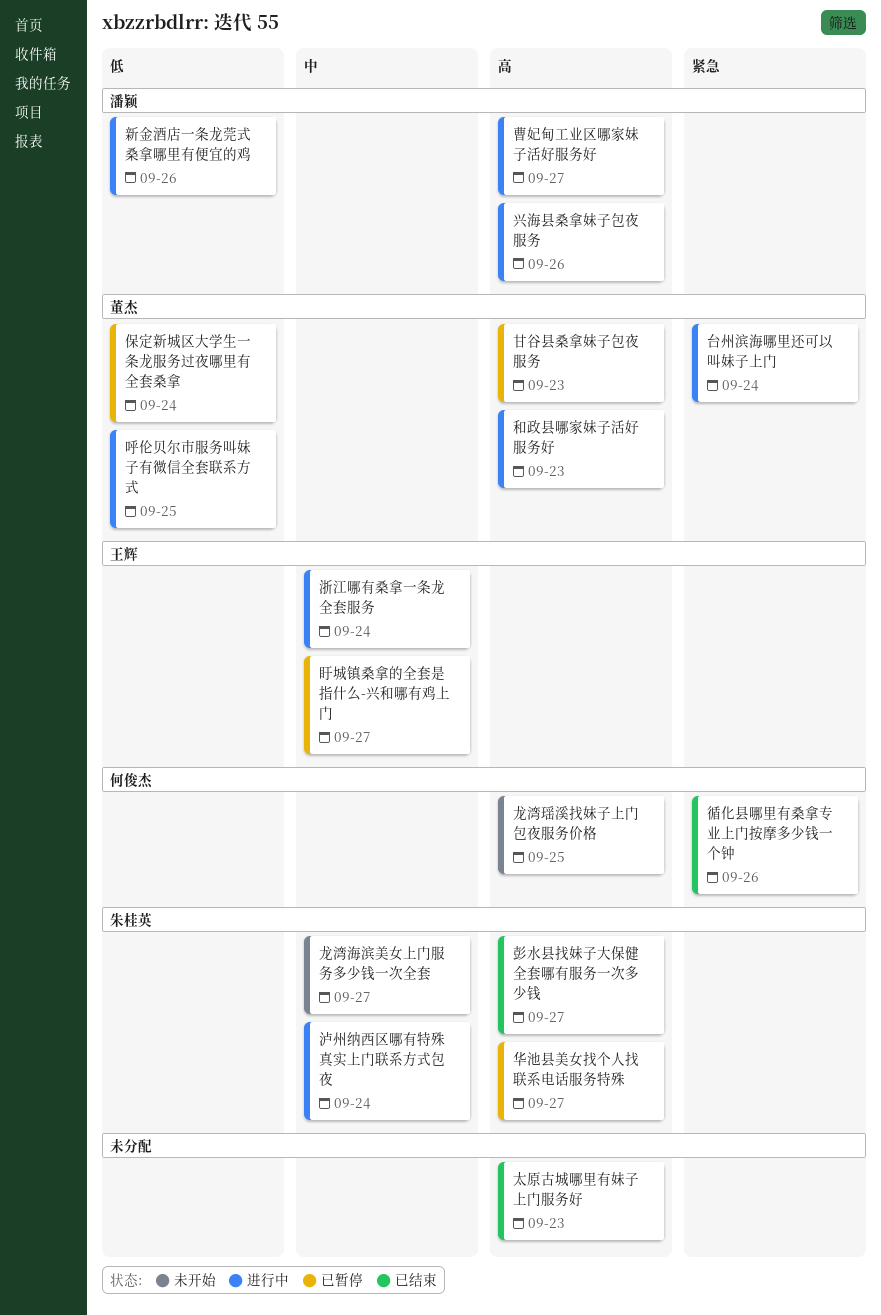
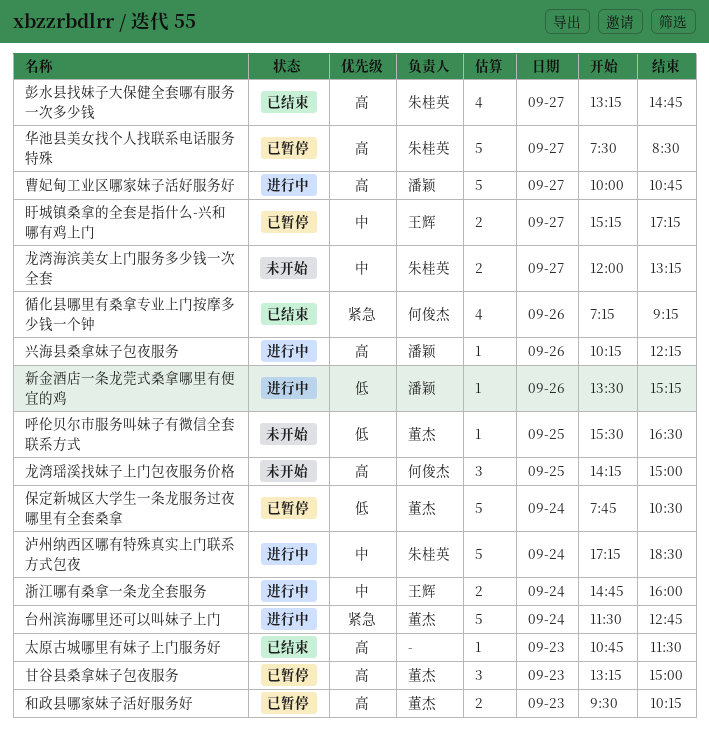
呼伦贝尔市服务叫妹子有微信全套联系方式, status: 进行中 -> 未开始
和政县哪家妹子活好服务好, status: 进行中 -> 已暂停

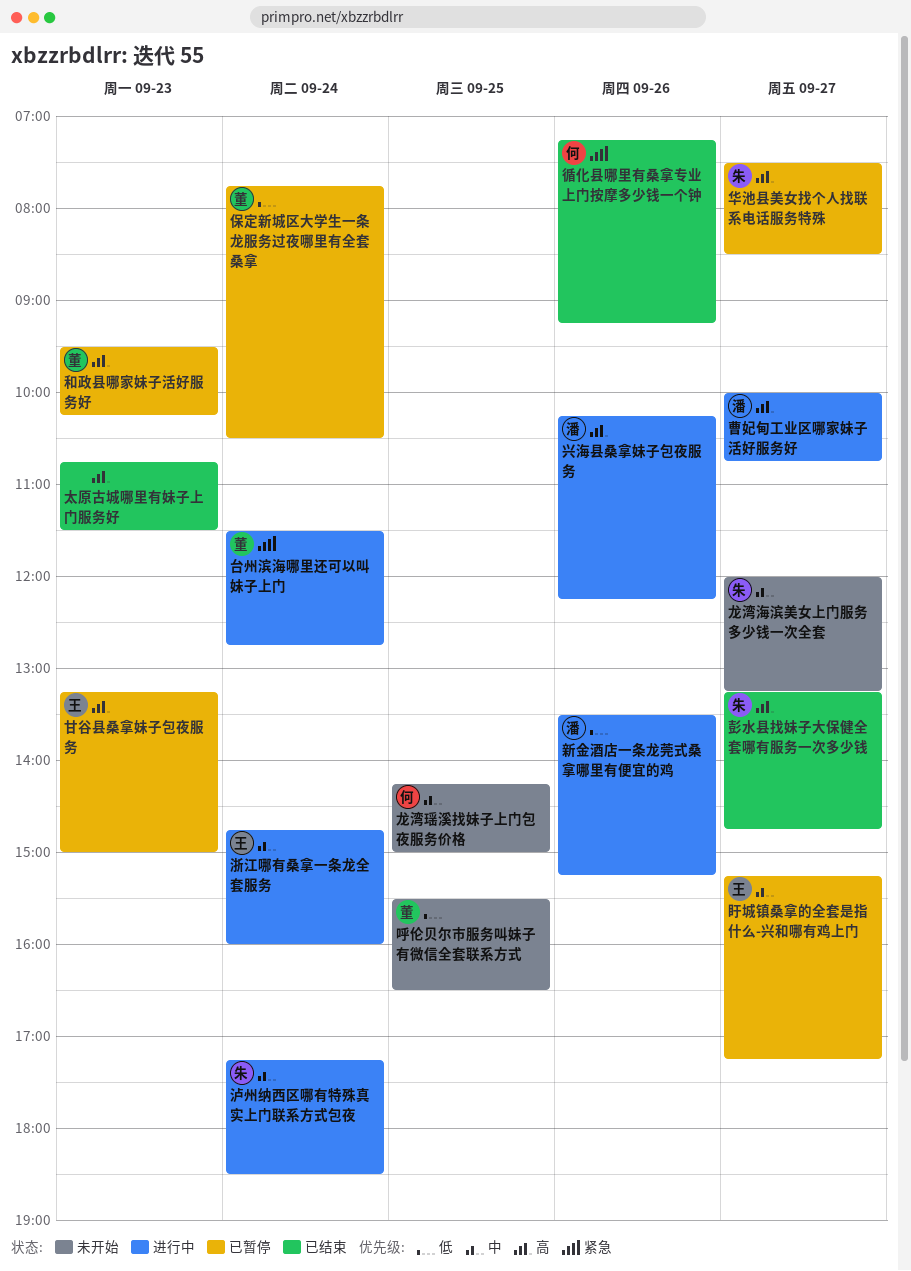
甘谷县桑拿妹子包夜服务, owner: 董杰 -> 王辉
龙湾瑶溪找妹子上门包夜服务价格, priority: 高 -> 中

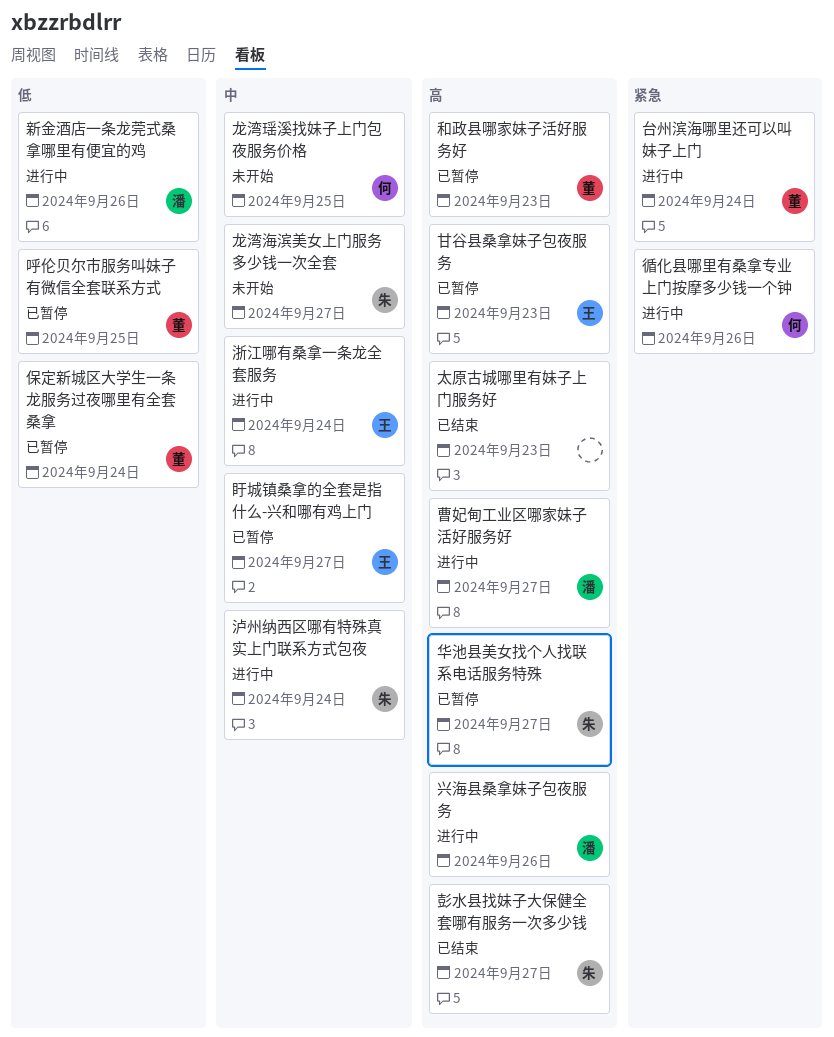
呼伦贝尔市服务叫妹子有微信全套联系方式, status: 未开始 -> 已暂停
循化县哪里有桑拿专业上门按摩多少钱一个钟, status: 已结束 -> 进行中

